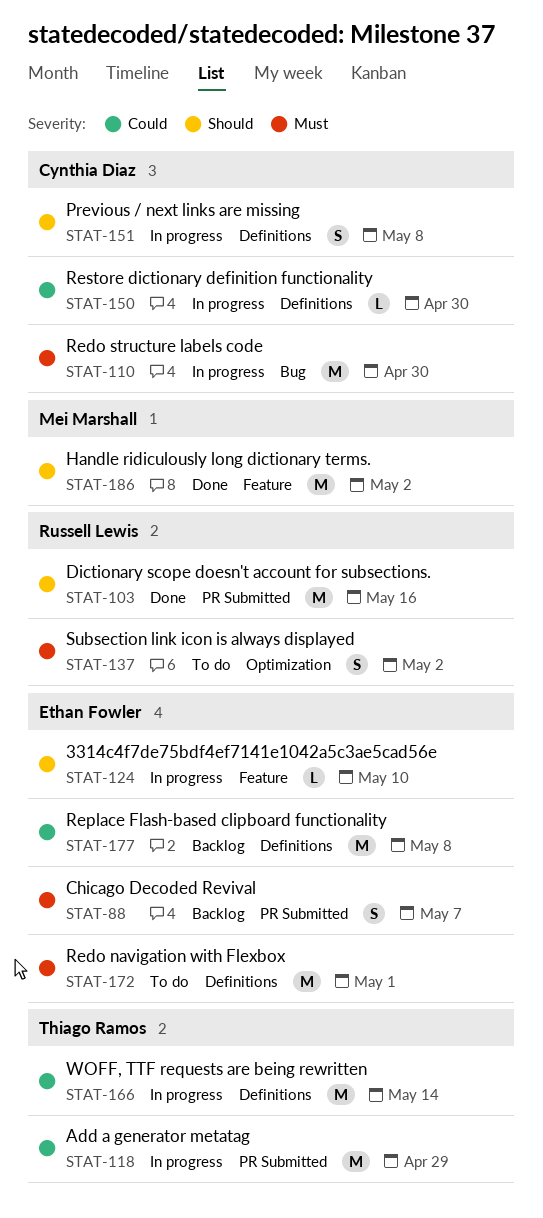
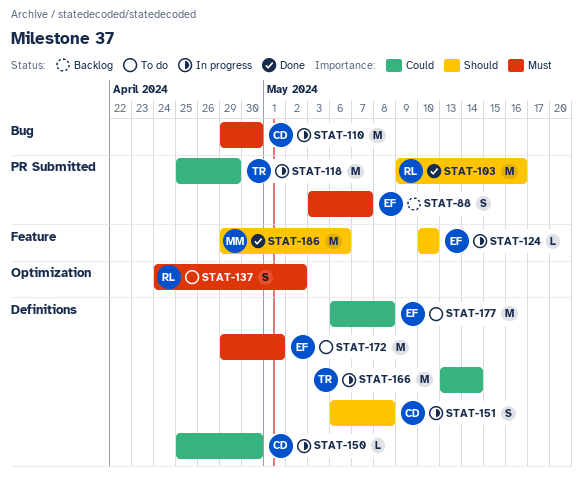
STAT-177, status: Backlog -> To do
STAT-186, due: May 2 -> May 6

